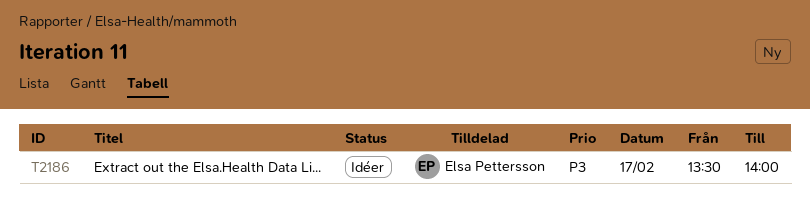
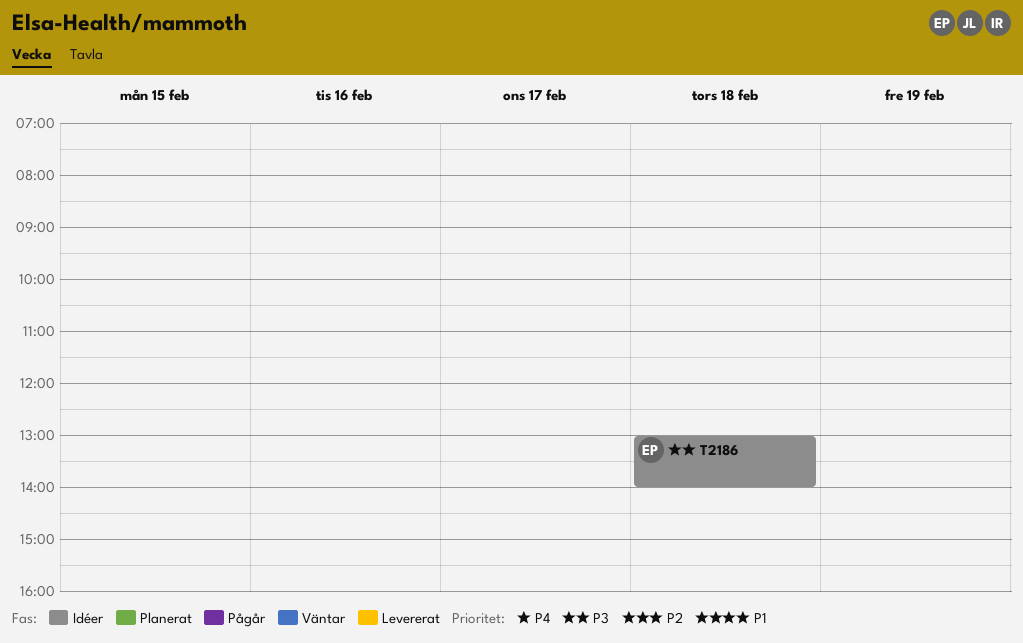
T2186, day: Feb 17 -> Feb 18
T2186, begins: 13:30 -> 13:00

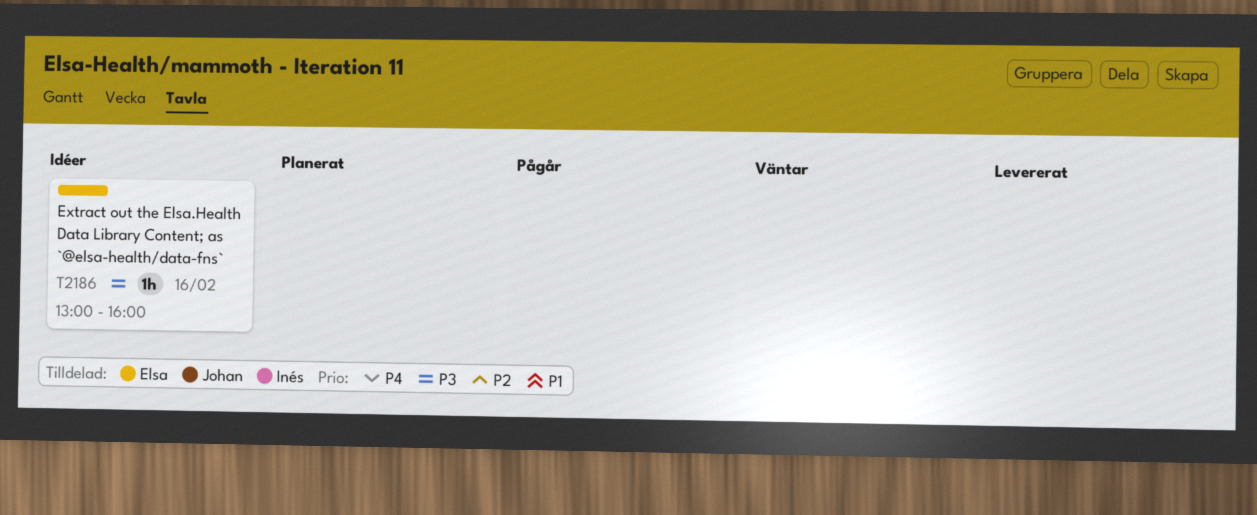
T2186, day: Feb 18 -> Feb 16
T2186, ends: 14:00 -> 16:00

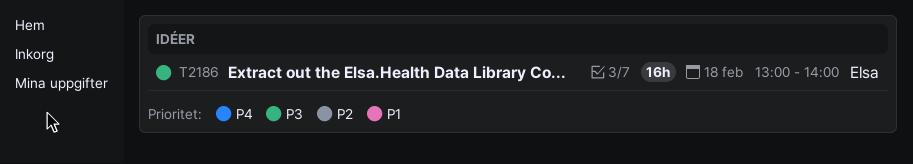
T2186, estimate: 1h -> 16h
T2186, day: Feb 16 -> Feb 18
T2186, ends: 16:00 -> 14:00

